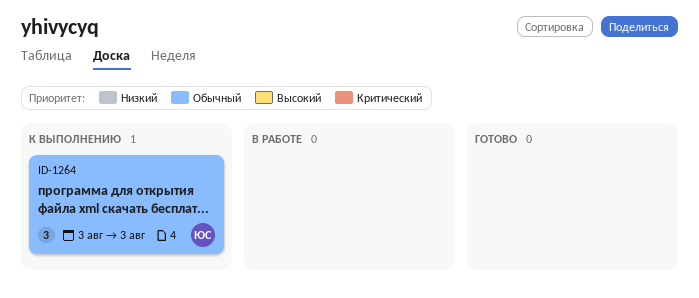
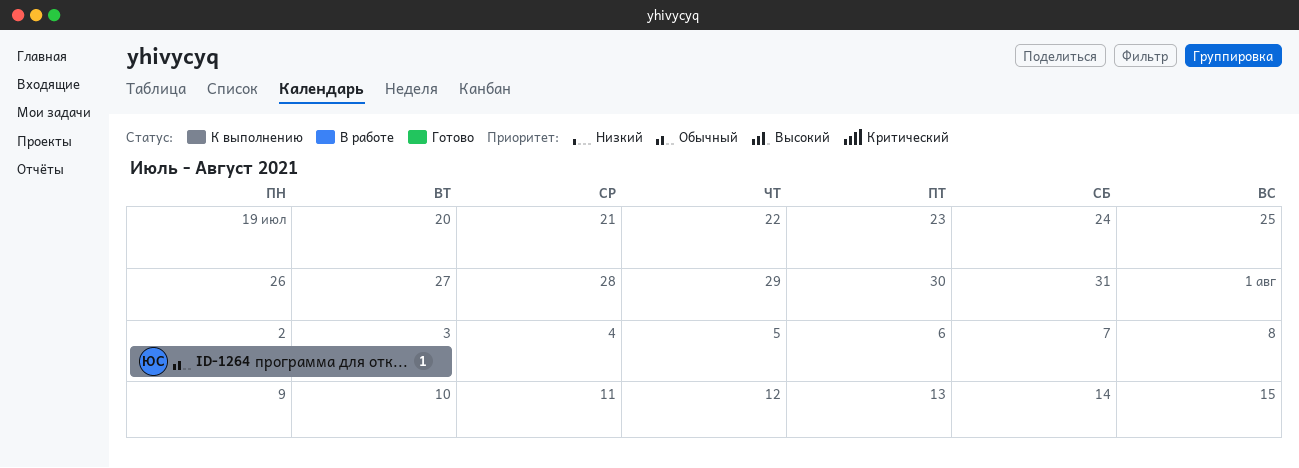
ID-1264, estimate: 3 -> 1
ID-1264, start: Aug 3 -> Aug 2

